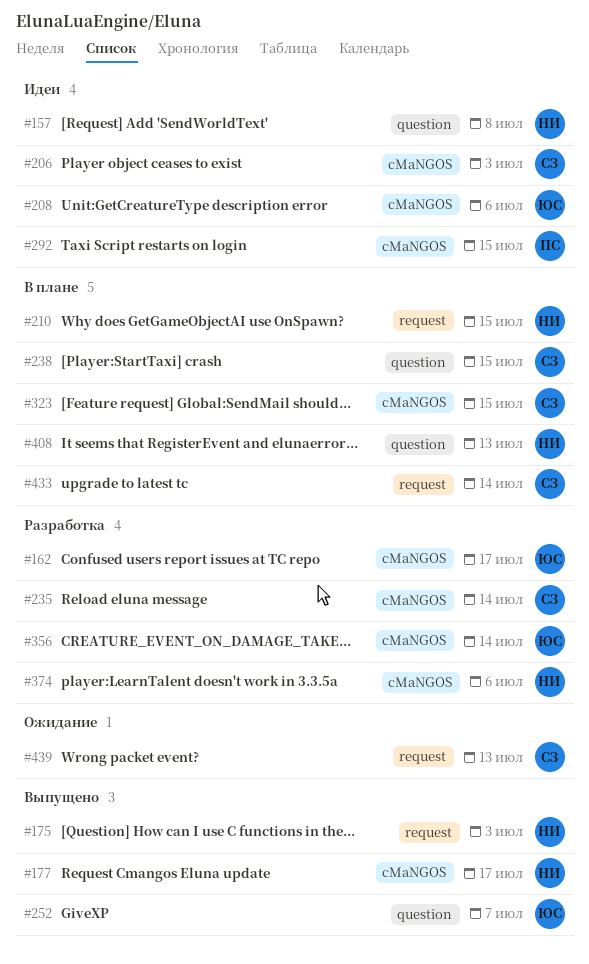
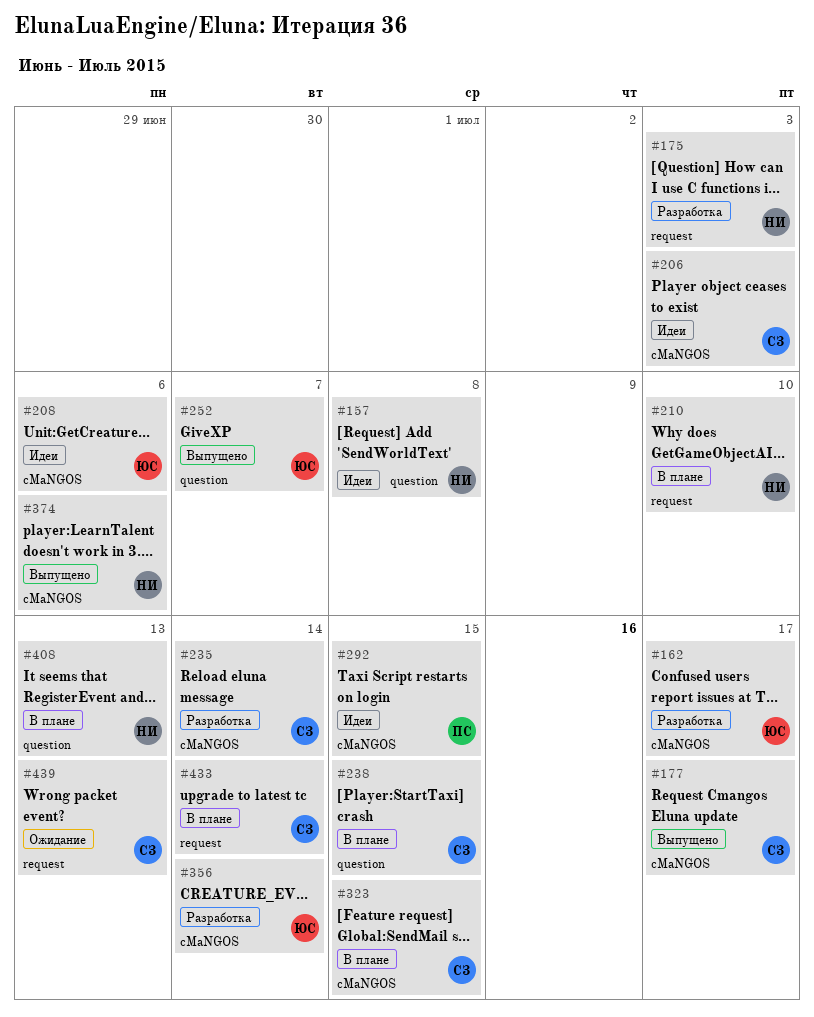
#175, status: Выпущено -> Разработка
#177, owner: НИ -> СЗ
#210, due: Jul 15 -> Jul 10
#374, status: Разработка -> Выпущено

